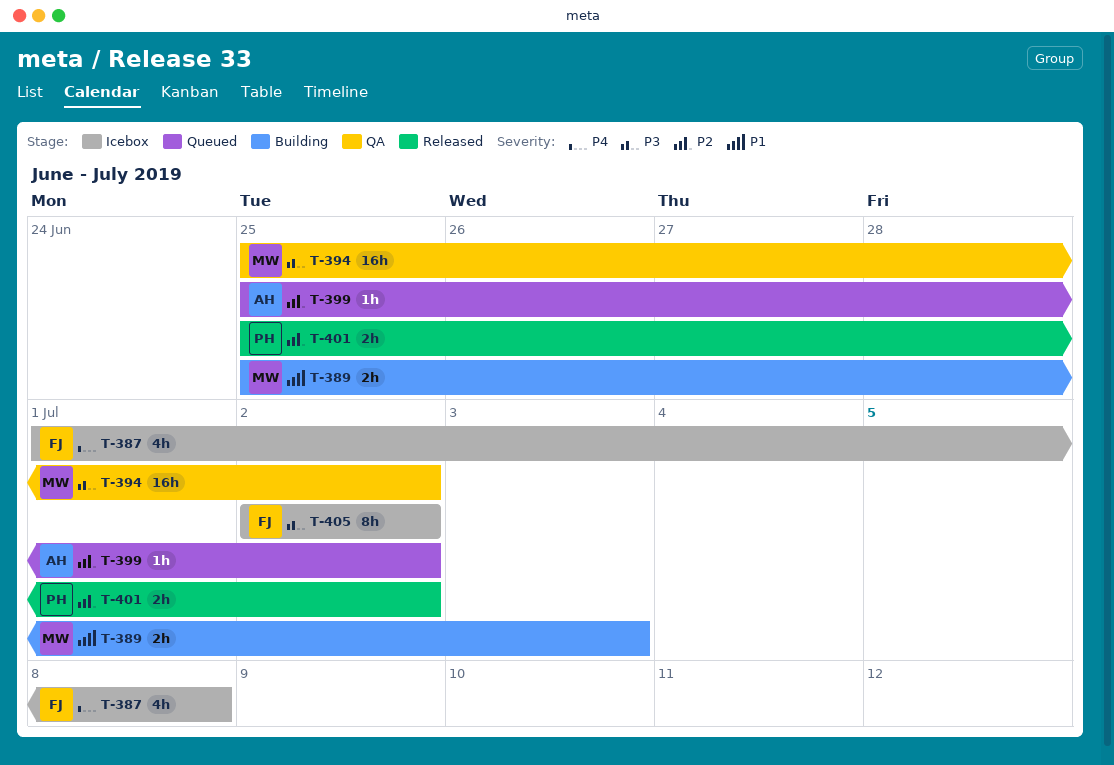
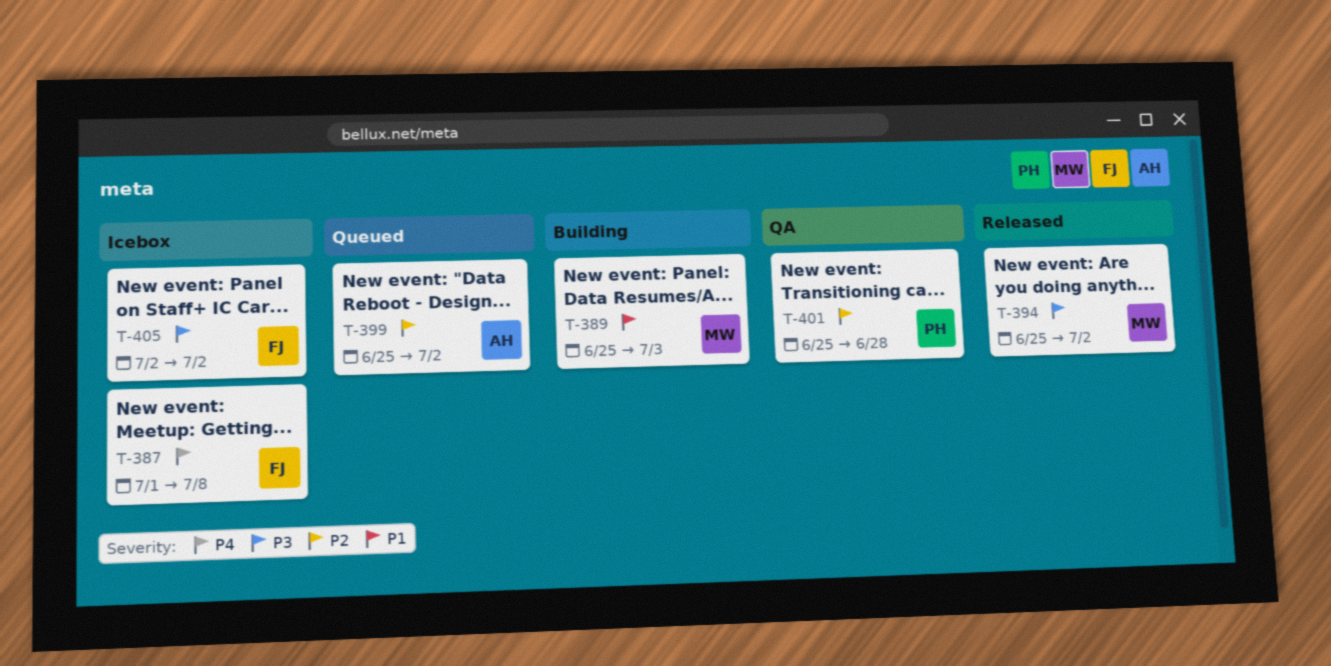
T-394, status: QA -> Released
T-401, status: Released -> QA
T-401, due: Jul 2 -> Jun 28

